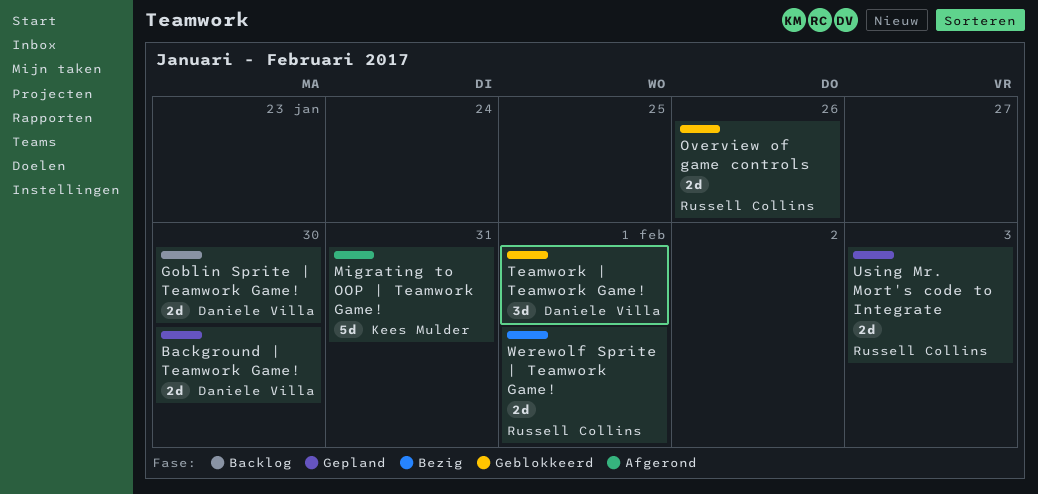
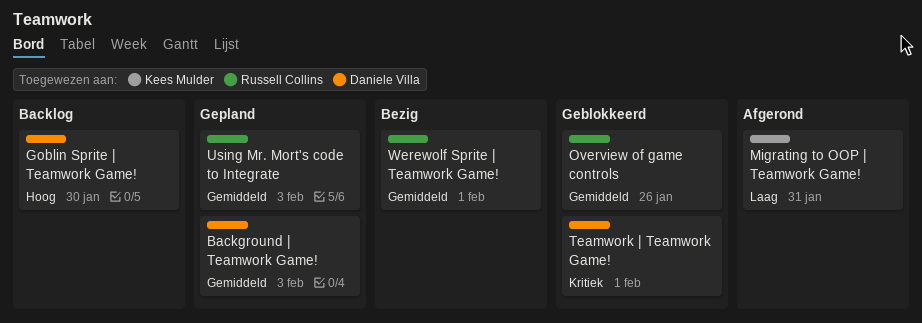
Background | Teamwork Game!, due: Jan 30 -> Feb 3

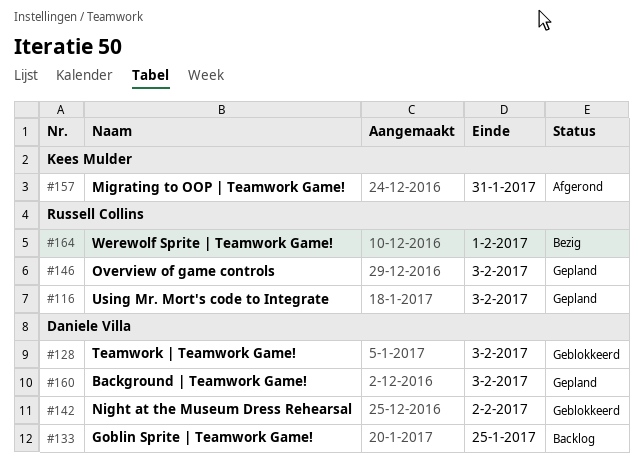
Goblin Sprite | Teamwork Game!, due: Jan 30 -> Jan 25
Night at the Museum Dress Rehearsal: none -> present
Overview of game controls, status: Geblokkeerd -> Gepland
Overview of game controls, due: Jan 26 -> Feb 3
Teamwork | Teamwork Game!, due: Feb 1 -> Feb 3

